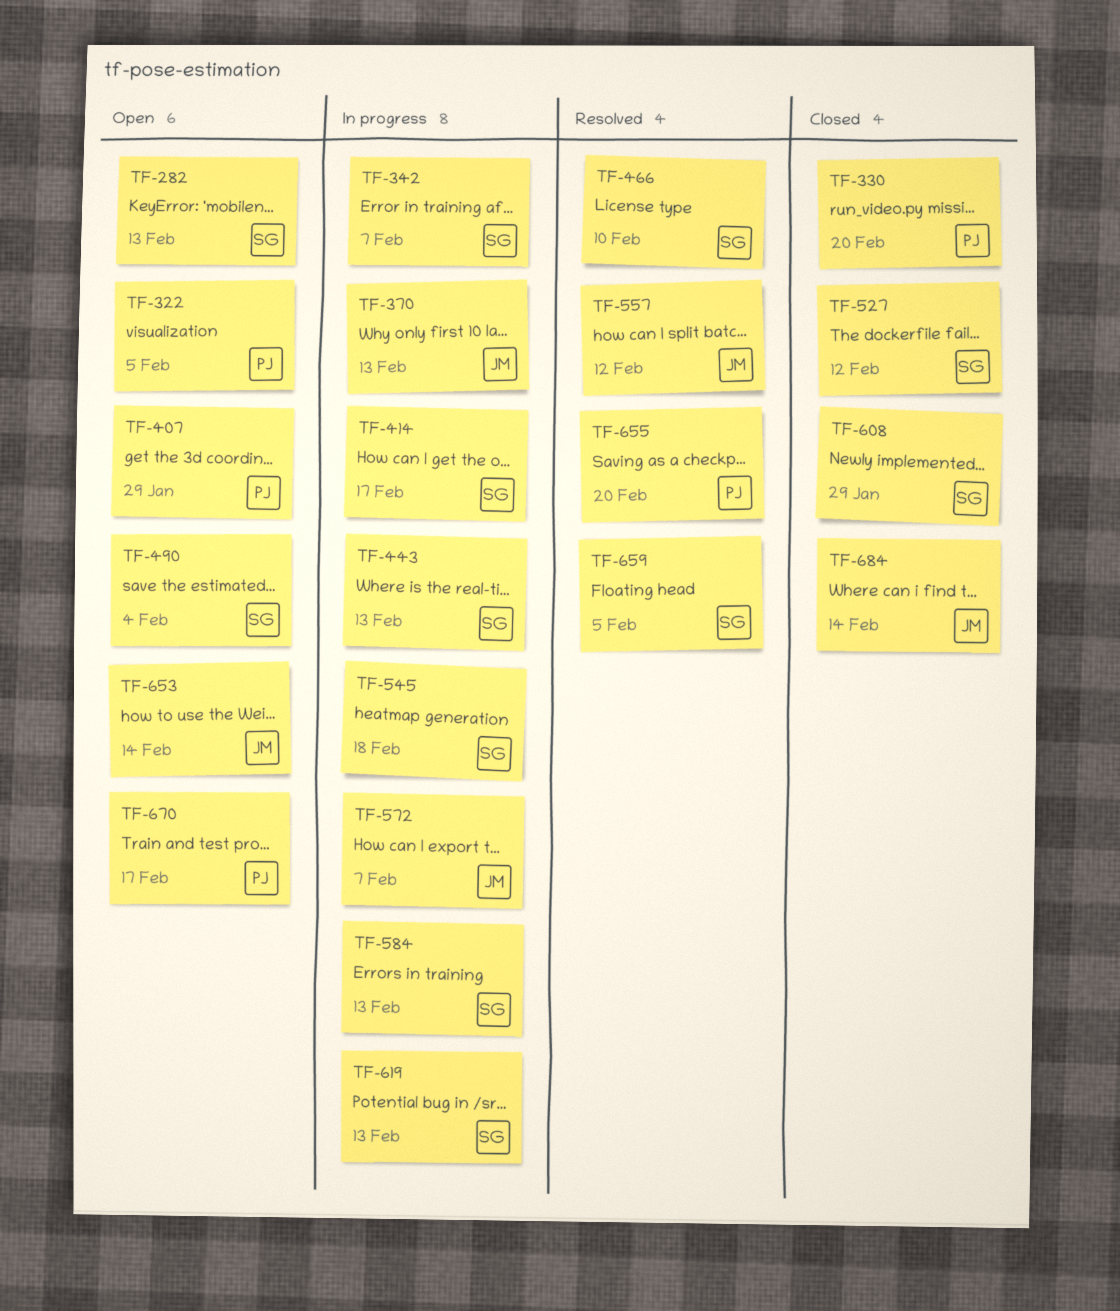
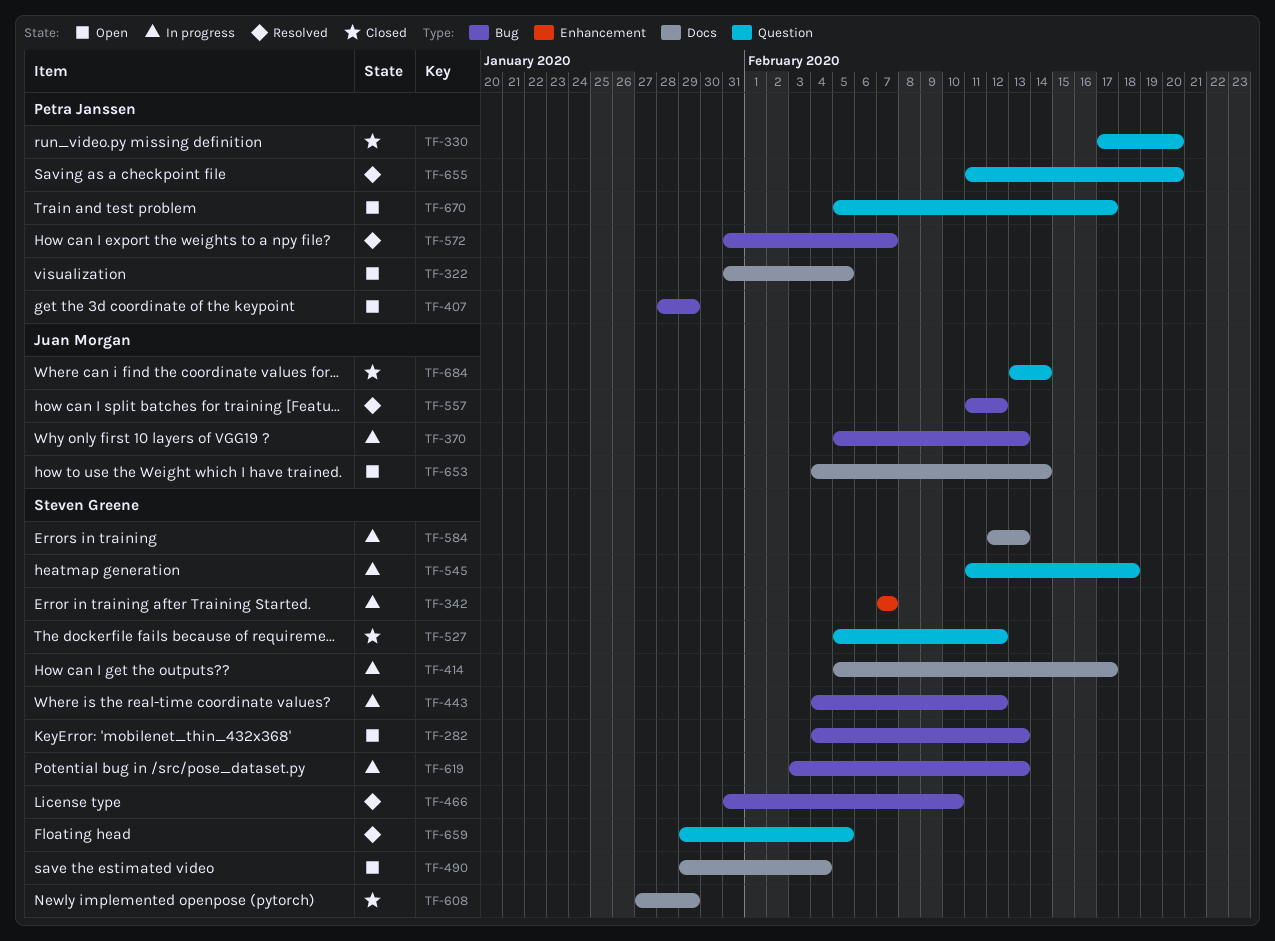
TF-443, due: Feb 13 -> Feb 12
TF-572, status: In progress -> Resolved
TF-572, owner: Juan Morgan -> Petra Janssen

